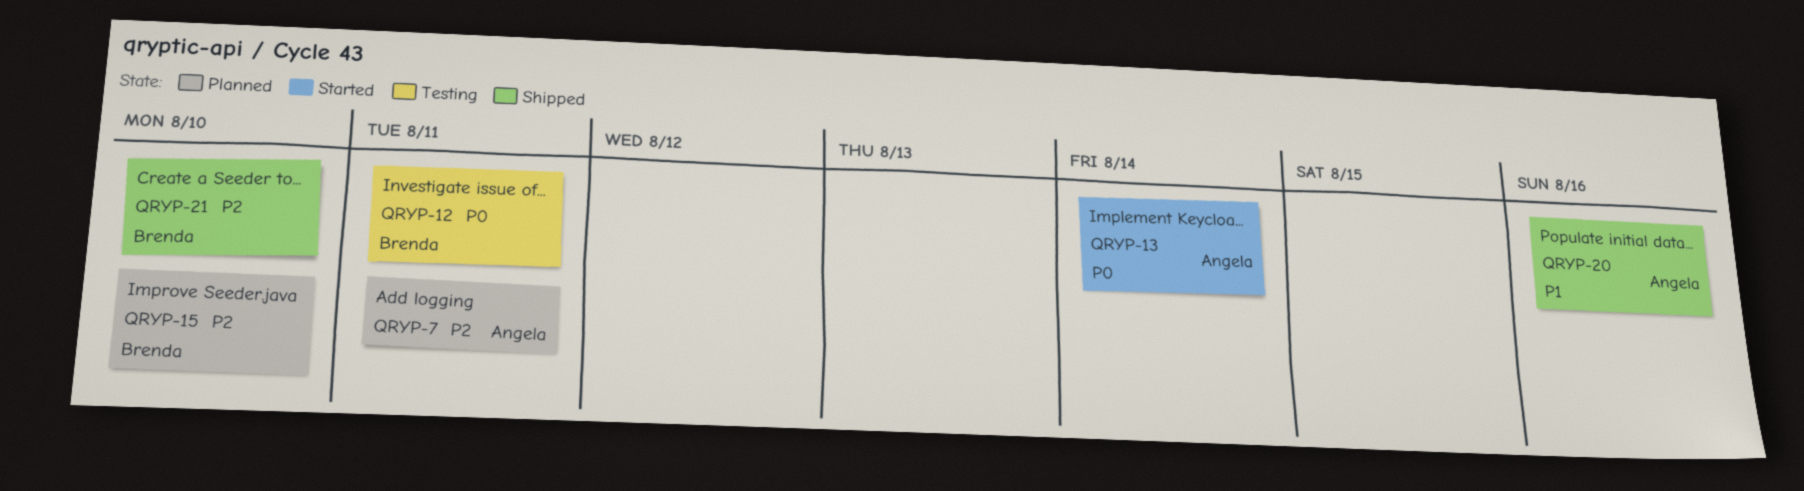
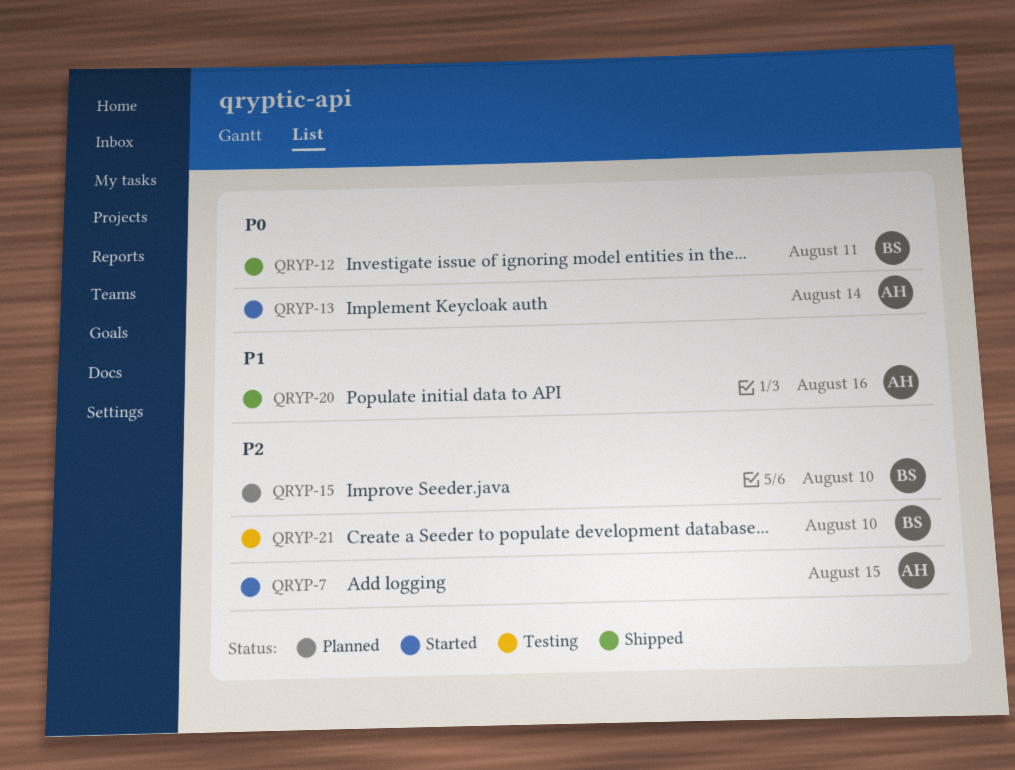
QRYP-7, status: Planned -> Started
QRYP-7, due: Aug 11 -> Aug 15
QRYP-12, status: Testing -> Shipped
QRYP-21, status: Shipped -> Testing

